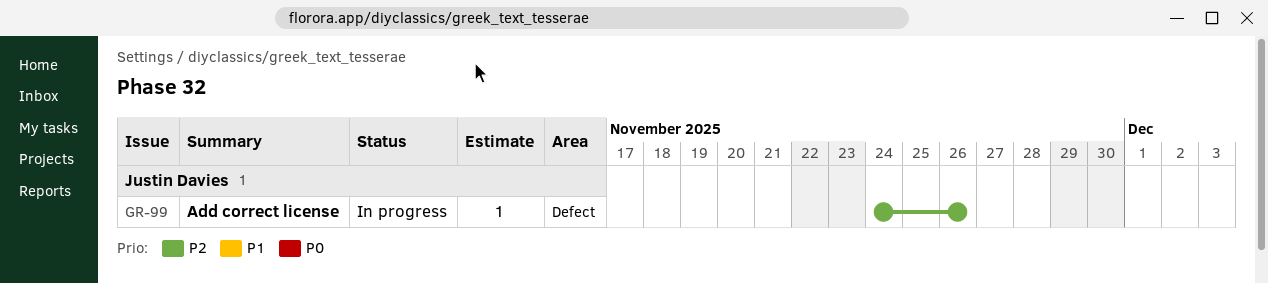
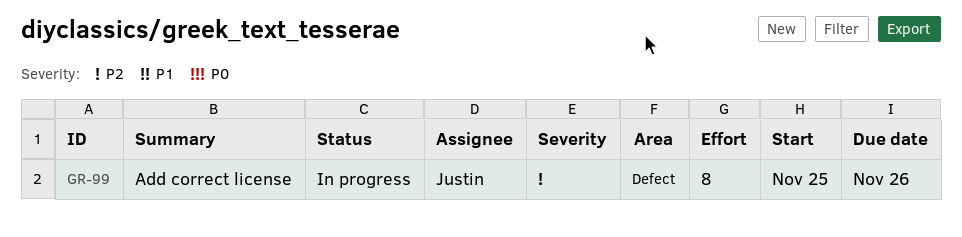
GR-99, estimate: 1 -> 8
GR-99, start: Nov 24 -> Nov 25

